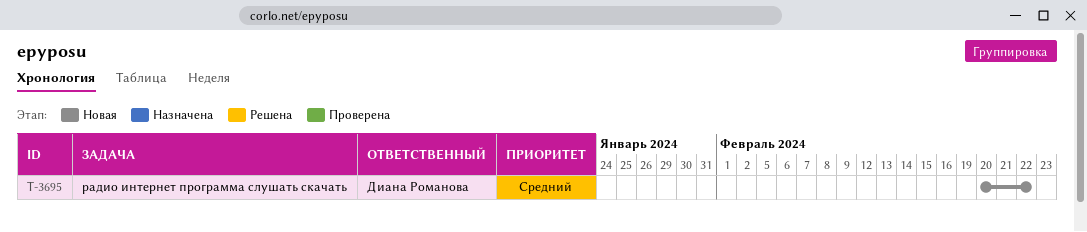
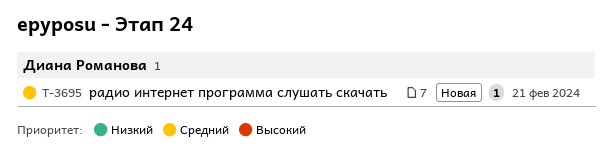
T-3695, due: Feb 22 -> Feb 21

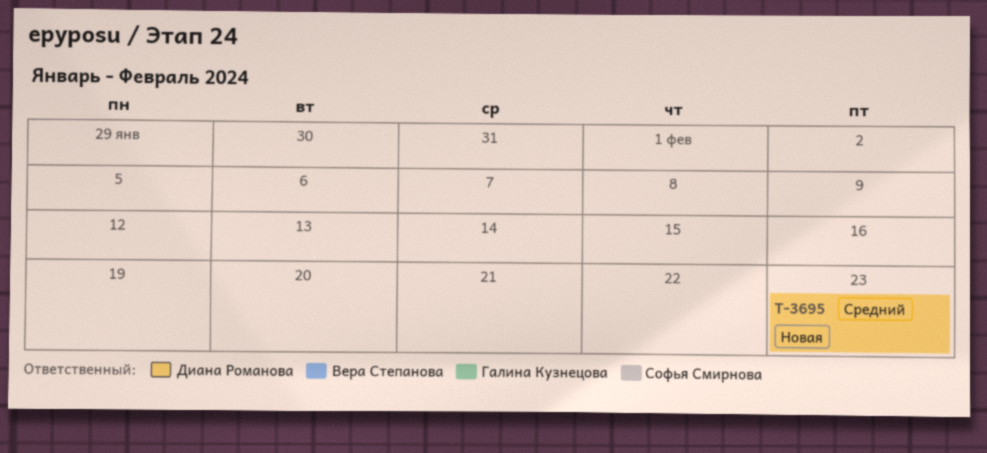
T-3695, due: Feb 21 -> Feb 23

